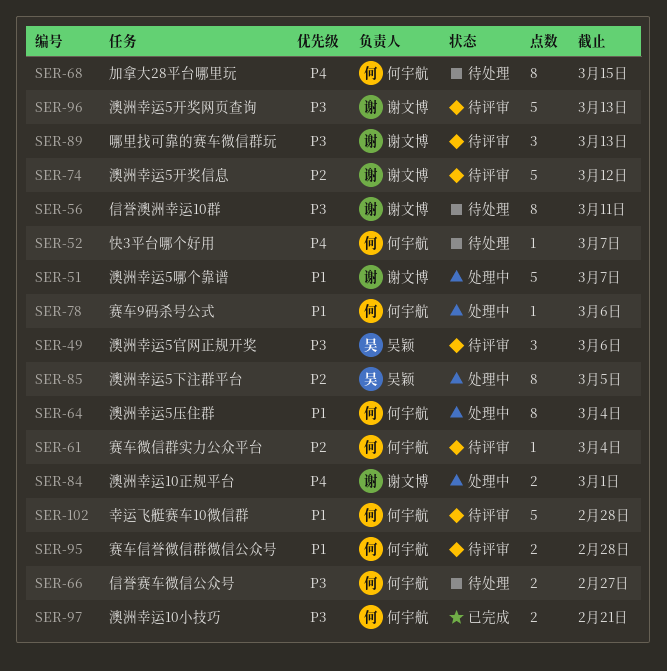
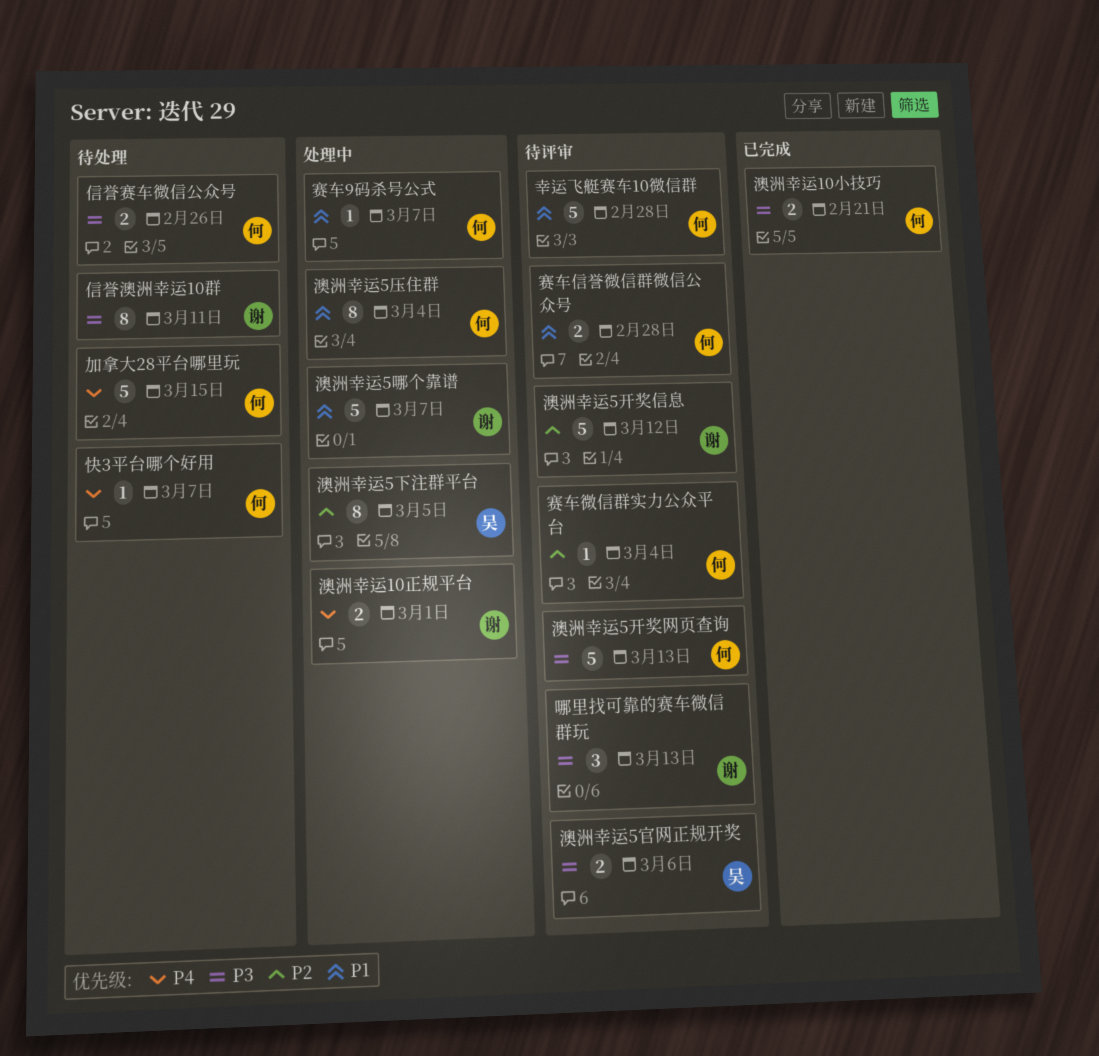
信誉赛车微信公众号, due: Feb 27 -> Feb 26
加拿大28平台哪里玩, estimate: 8 -> 5
澳洲幸运5官网正规开奖, estimate: 3 -> 2
澳洲幸运5开奖网页查询, owner: 谢文博 -> 何宇航
赛车9码杀号公式, due: Mar 6 -> Mar 7

